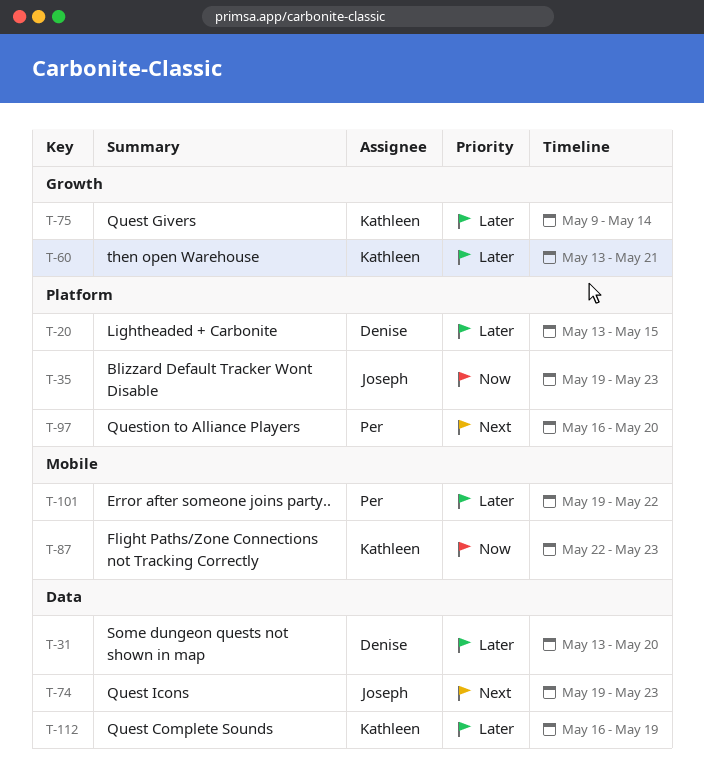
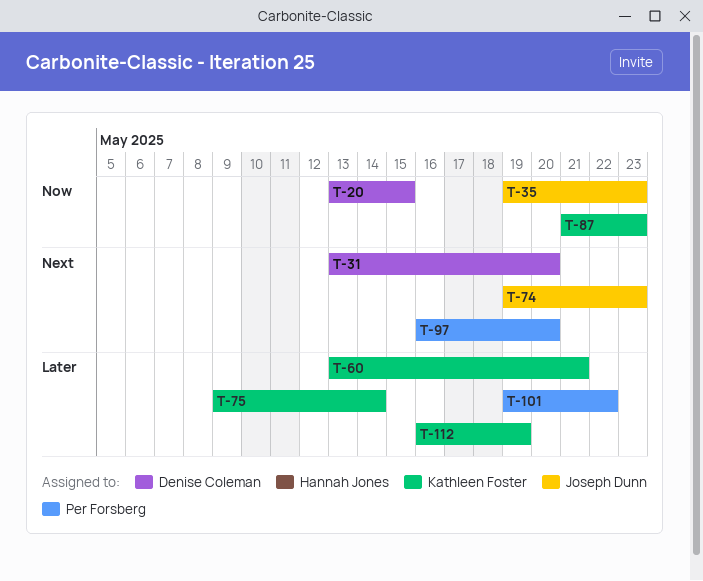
T-20, priority: Later -> Now
T-31, priority: Later -> Next
T-87, start: May 22 -> May 21

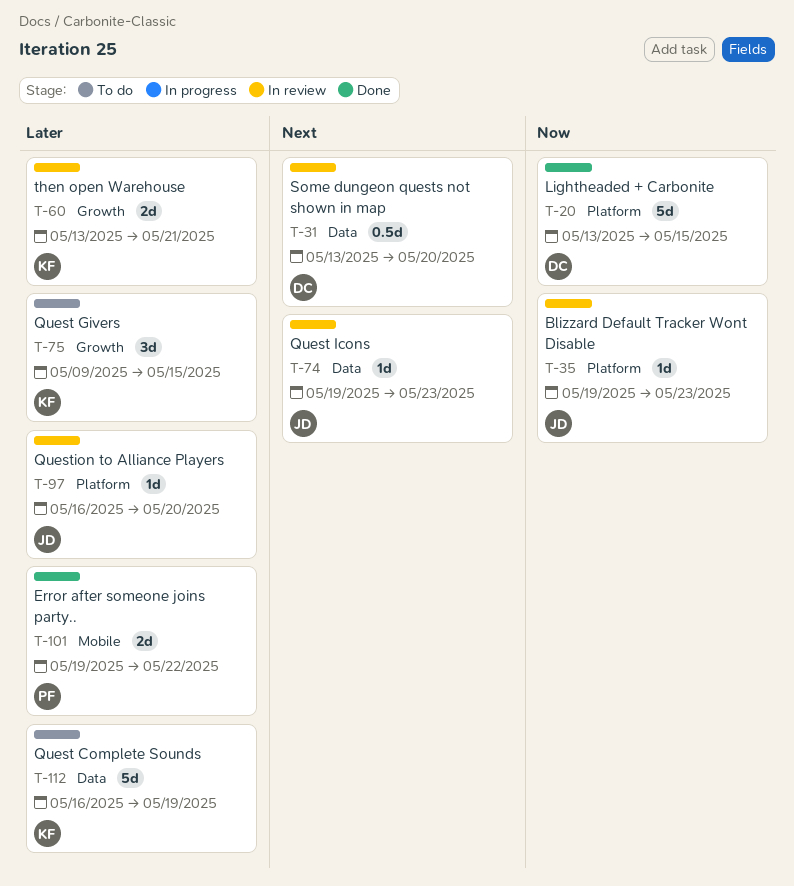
T-75, due: May 14 -> May 15
T-87: present -> none
T-97, owner: Per Forsberg -> Joseph Dunn
T-97, priority: Next -> Later

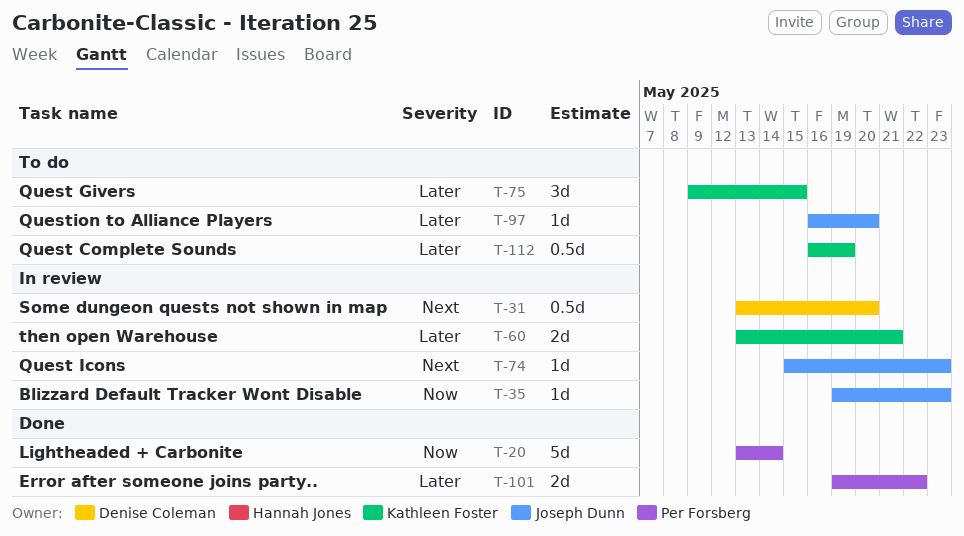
T-20, owner: Denise Coleman -> Per Forsberg
T-20, due: May 15 -> May 14
T-74, start: May 19 -> May 15
T-97, status: In review -> To do
T-112, estimate: 5d -> 0.5d

